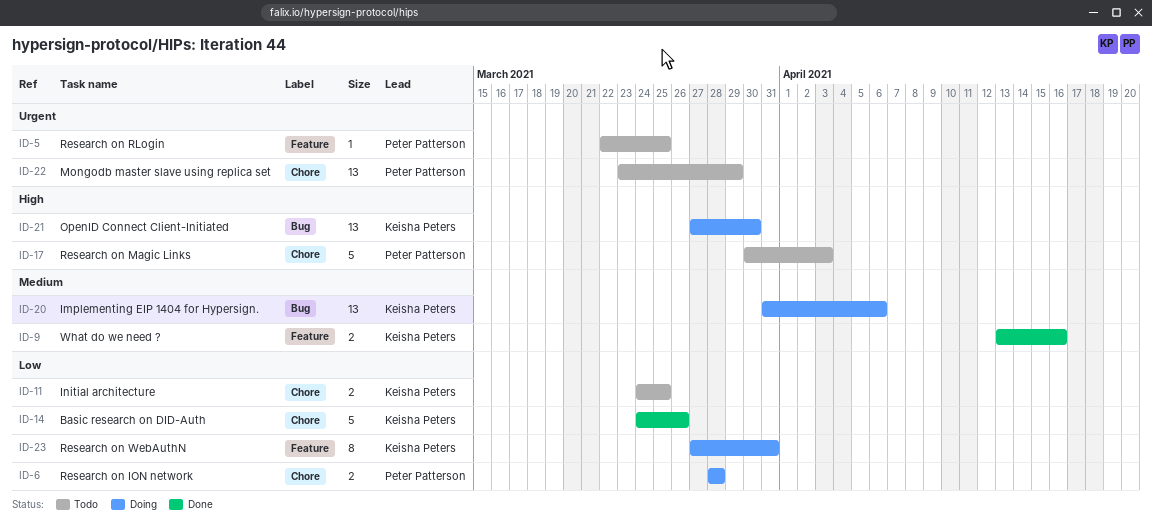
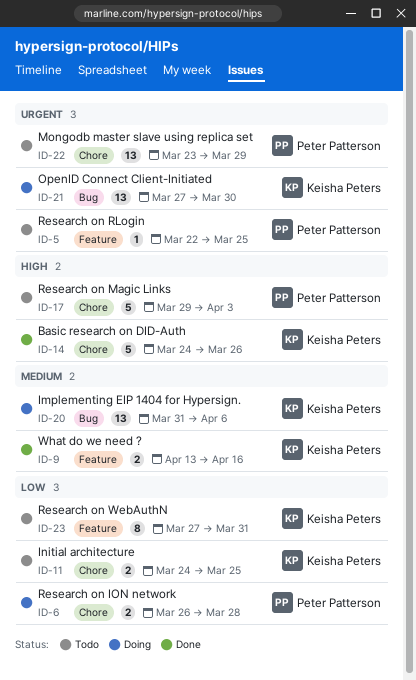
ID-6, start: Mar 28 -> Mar 26
ID-14, priority: Low -> High
ID-17, start: Mar 30 -> Mar 29
ID-21, priority: High -> Urgent
ID-23, status: Doing -> Todo

